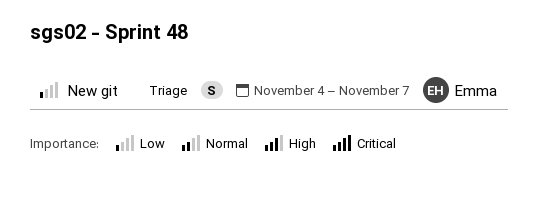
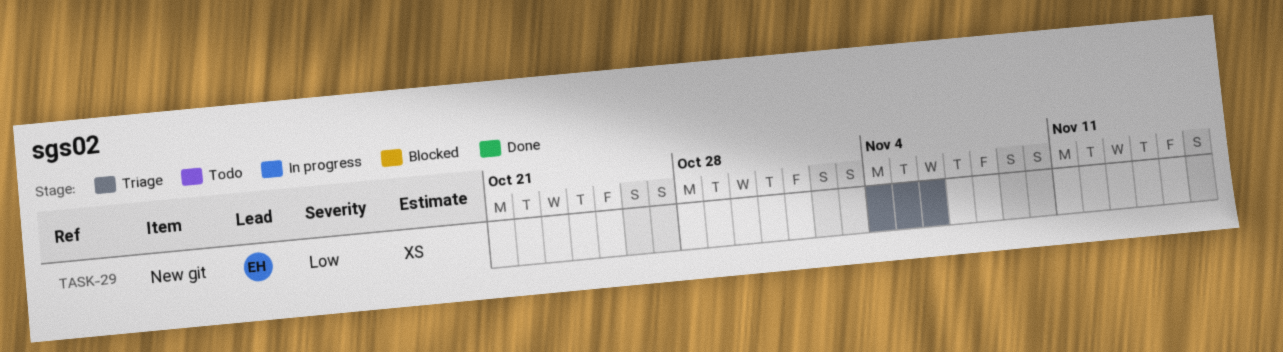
New git, estimate: S -> XS
New git, due: Nov 7 -> Nov 6

